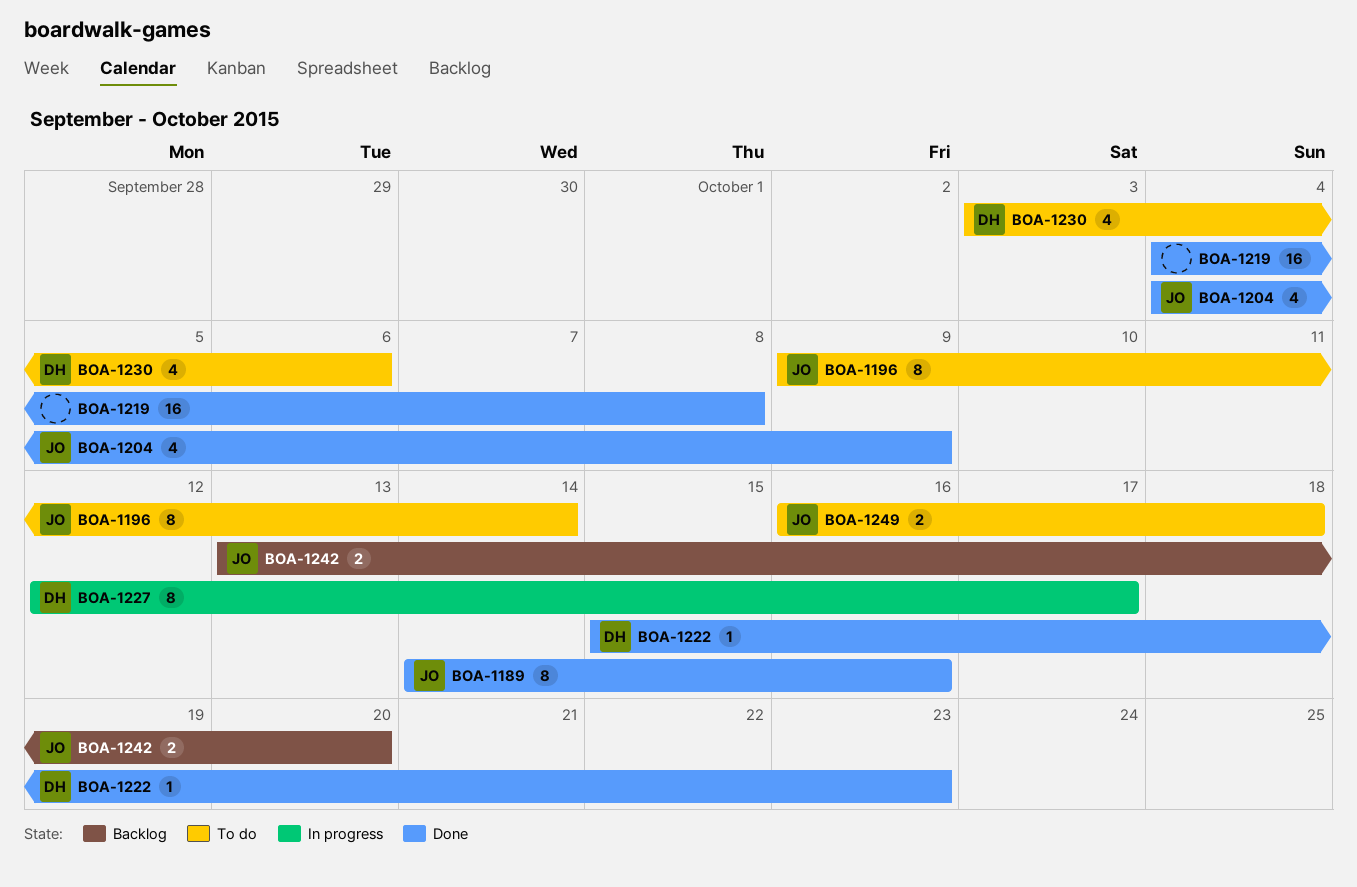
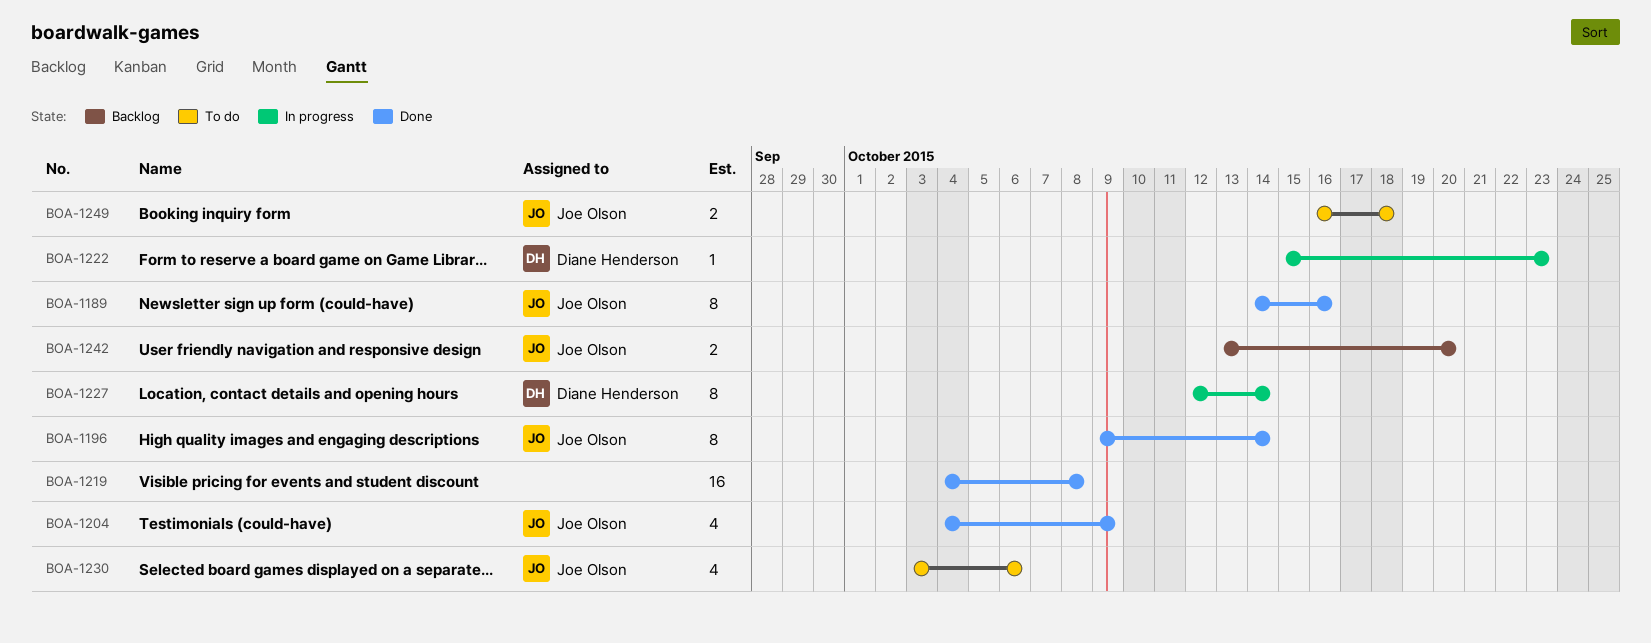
BOA-1196, status: To do -> Done
BOA-1222, status: Done -> In progress
BOA-1227, due: Oct 17 -> Oct 14
BOA-1230, owner: Diane Henderson -> Joe Olson

